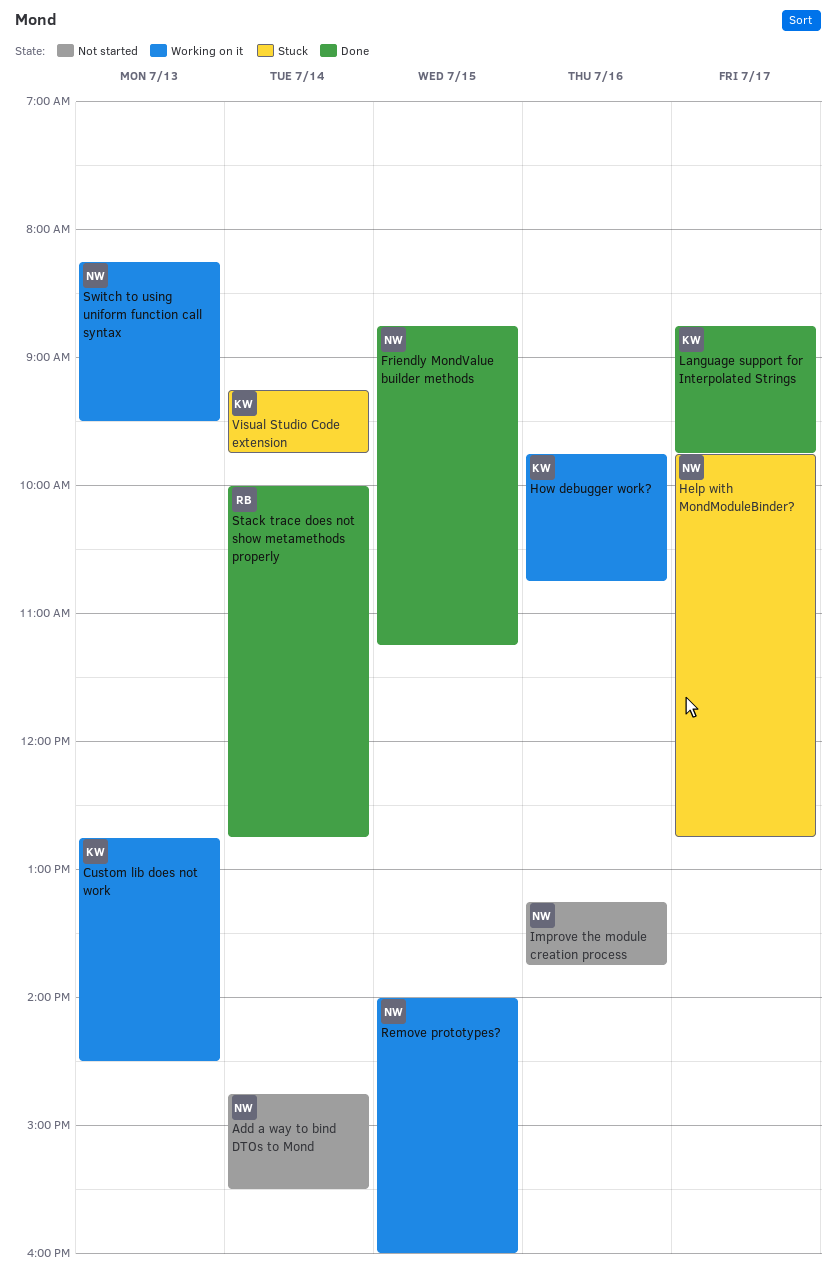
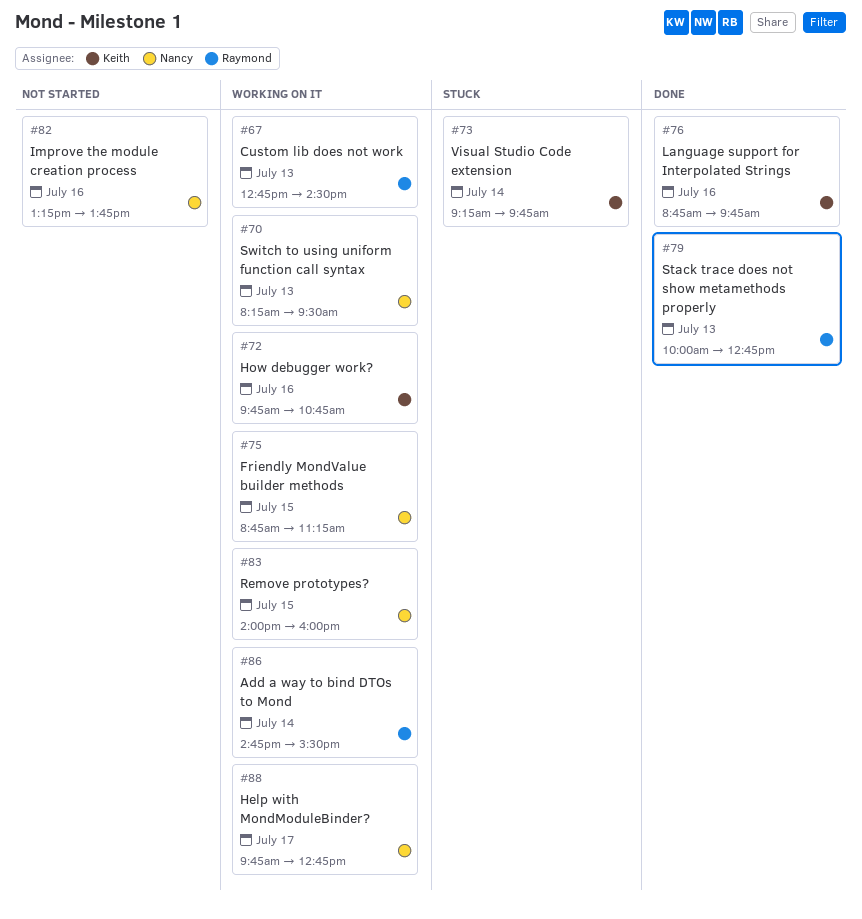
Add a way to bind DTOs to Mond, status: Not started -> Working on it
Add a way to bind DTOs to Mond, owner: Nancy -> Raymond
Custom lib does not work, owner: Keith -> Raymond
Friendly MondValue builder methods, status: Done -> Working on it
Help with MondModuleBinder?, status: Stuck -> Working on it
Language support for Interpolated Strings, day: Jul 17 -> Jul 16
Stack trace does not show metamethods properly, day: Jul 14 -> Jul 13

